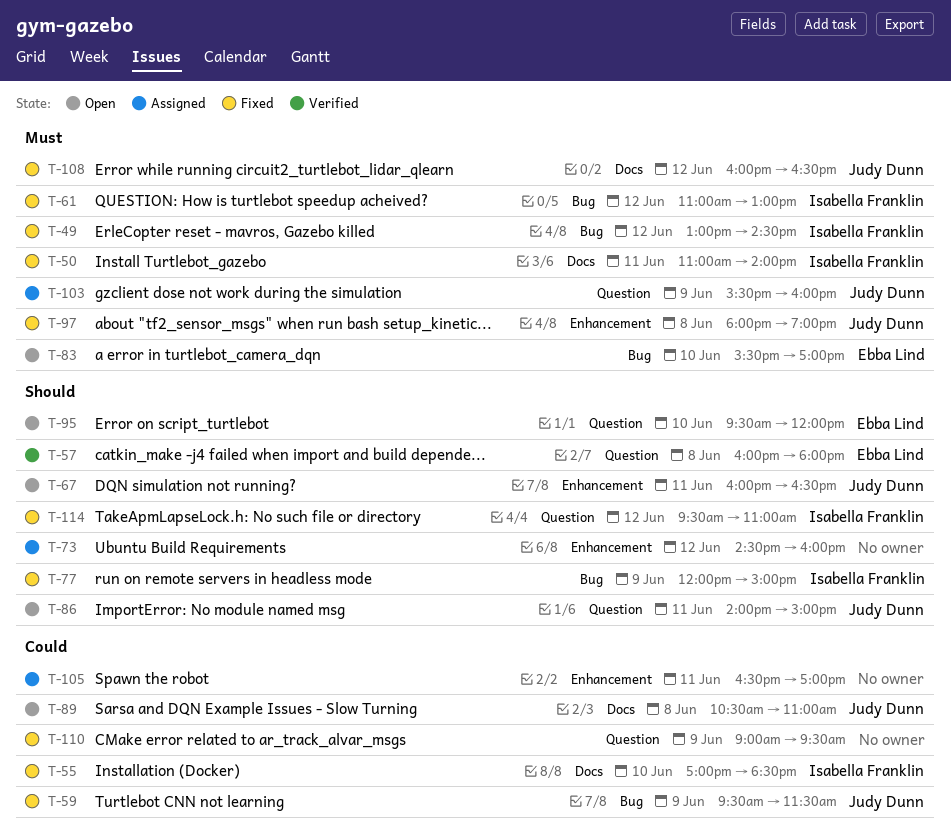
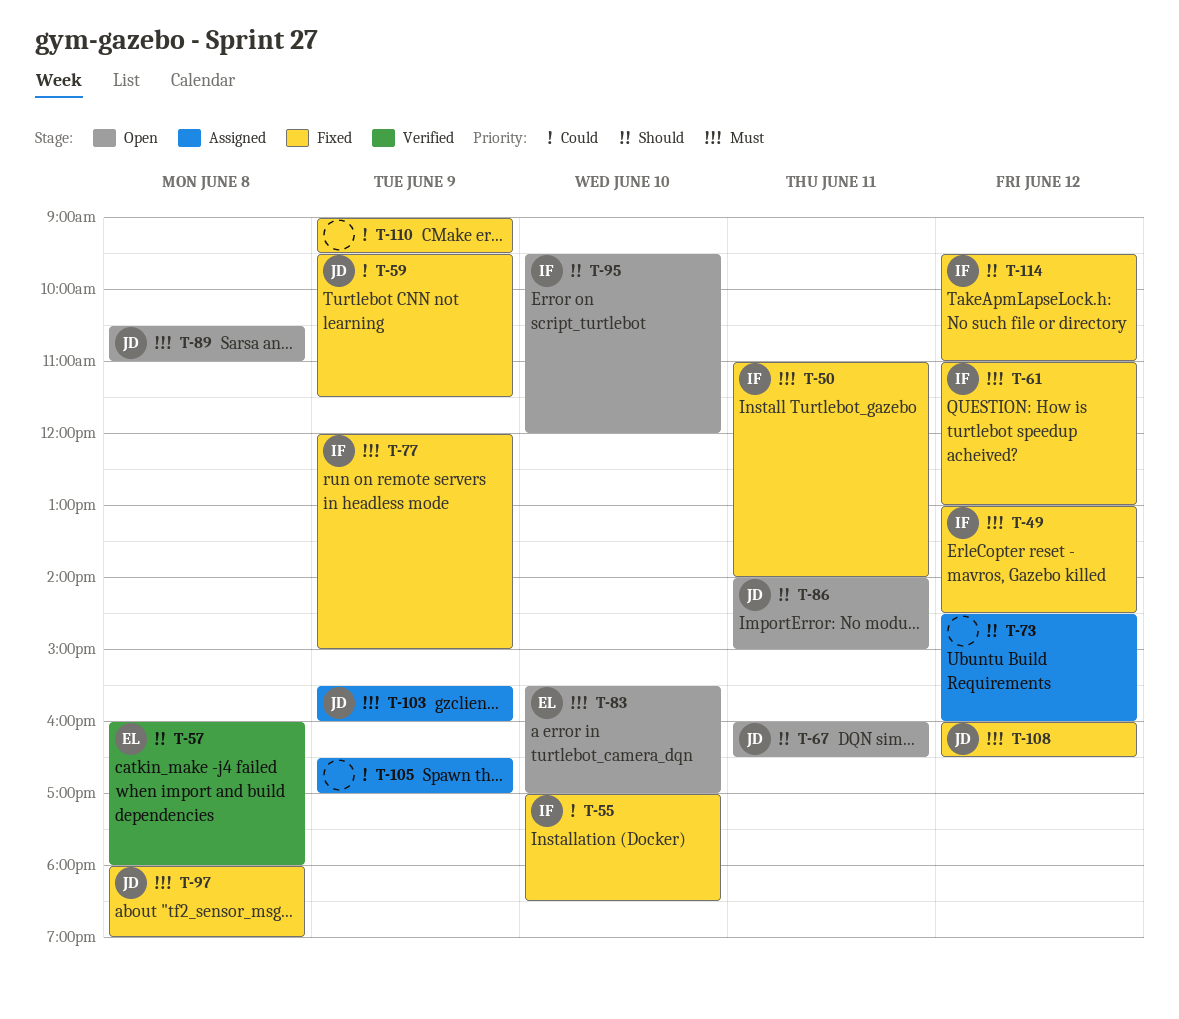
T-77, priority: Should -> Must
T-89, priority: Could -> Must
T-95, owner: Ebba Lind -> Isabella Franklin
T-105, day: Jun 11 -> Jun 9

